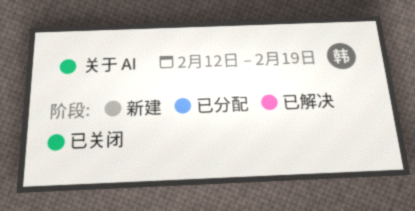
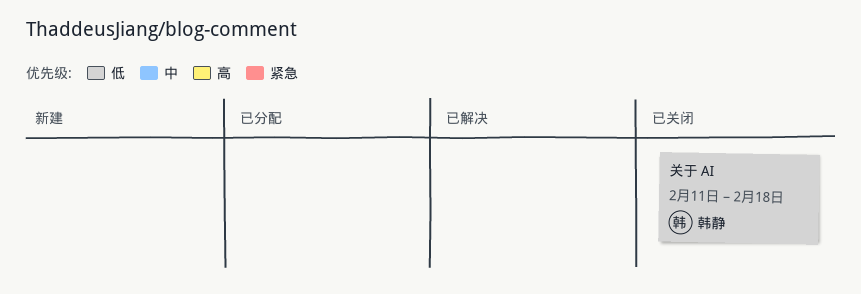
关于 AI, start: Feb 12 -> Feb 11
关于 AI, due: Feb 19 -> Feb 18

